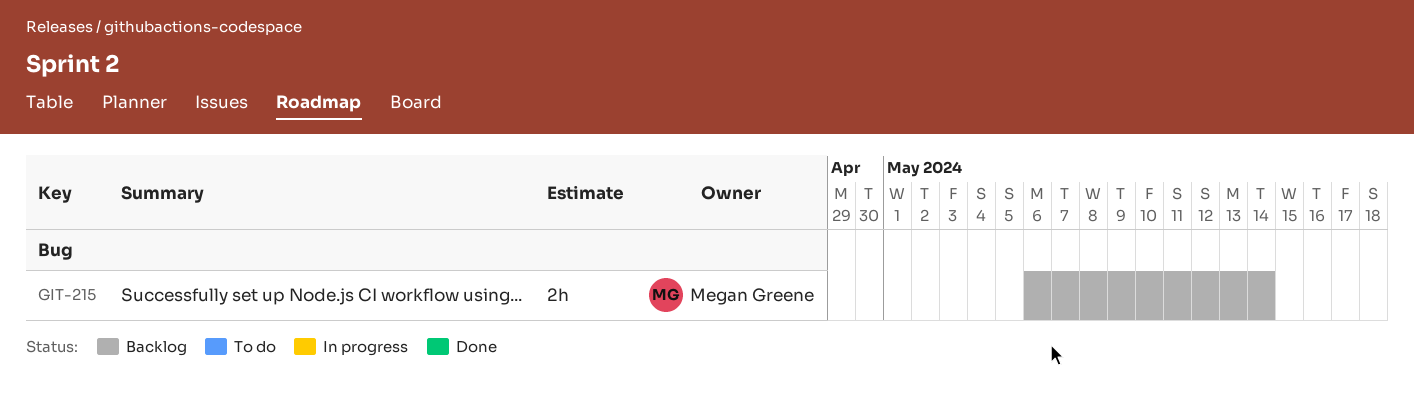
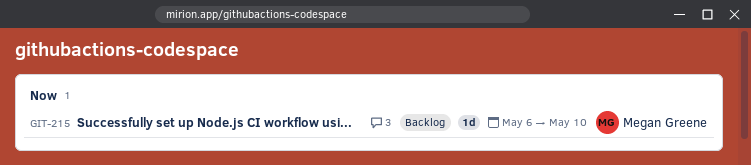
GIT-215, estimate: 2h -> 1d
GIT-215, due: May 14 -> May 10

